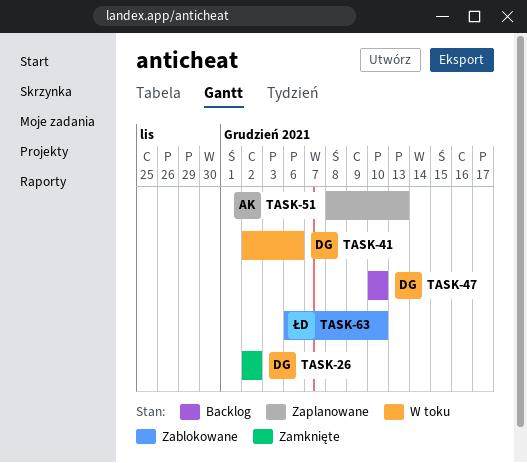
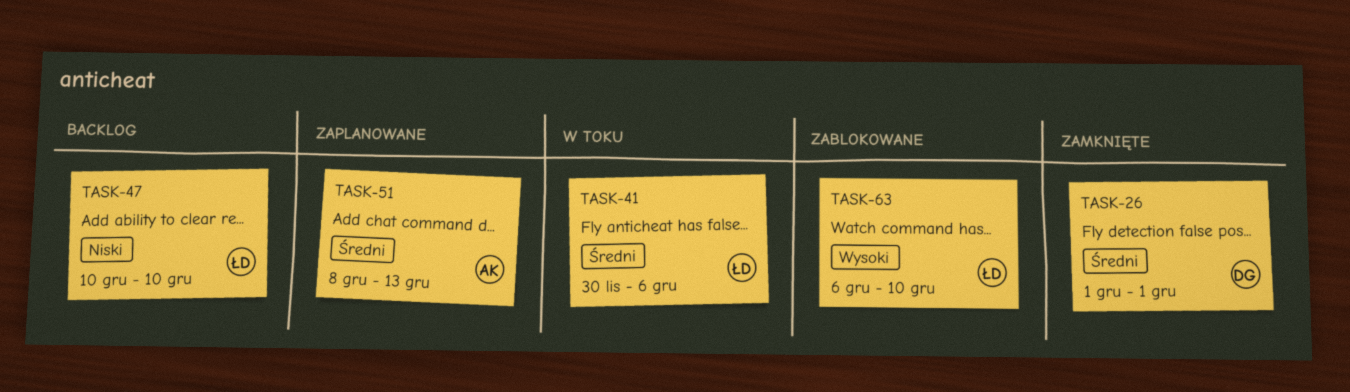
TASK-26, start: Dec 2 -> Dec 1
TASK-26, due: Dec 2 -> Dec 1
TASK-41, owner: DG -> ŁD
TASK-41, start: Dec 2 -> Nov 30
TASK-47, owner: DG -> ŁD

